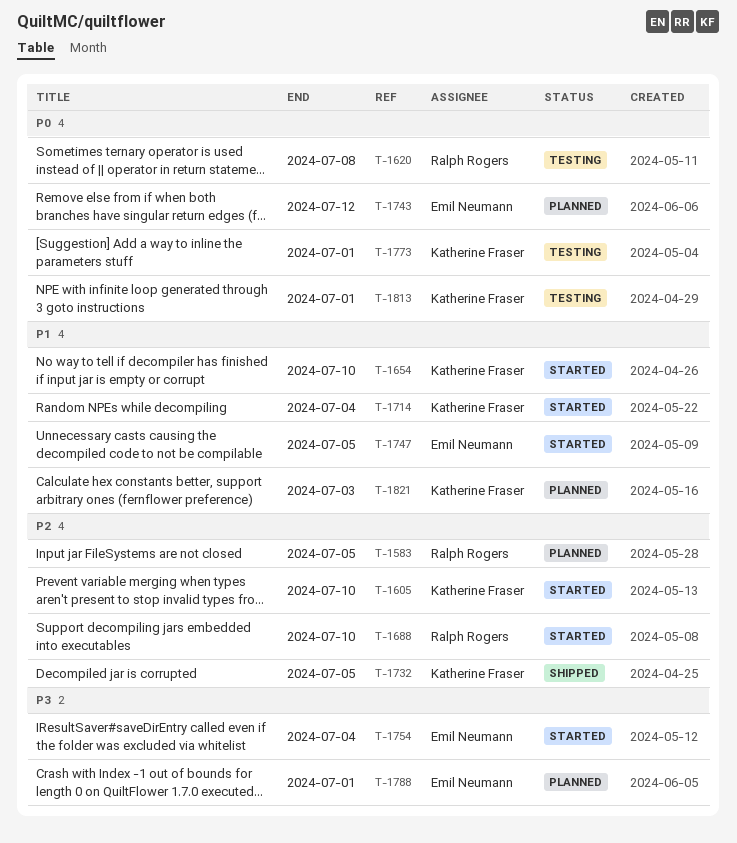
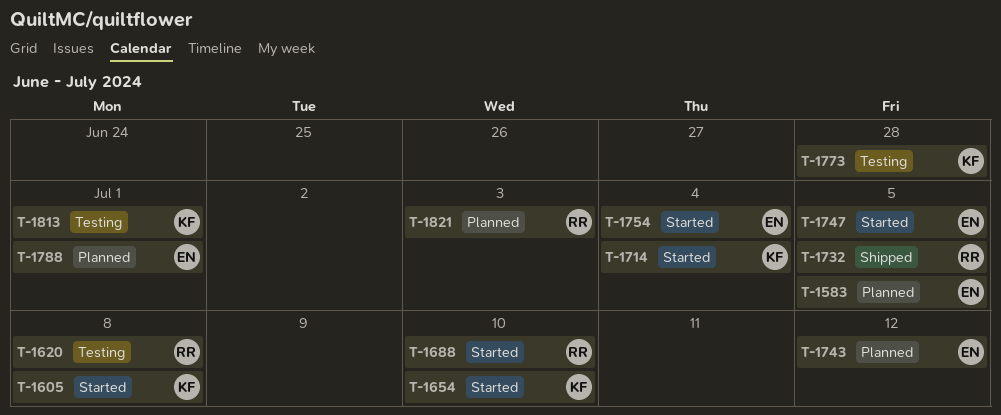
T-1583, owner: Ralph Rogers -> Emil Neumann
T-1605, due: Jul 10 -> Jul 8
T-1732, owner: Katherine Fraser -> Ralph Rogers
T-1773, due: Jul 1 -> Jun 28
T-1821, owner: Katherine Fraser -> Ralph Rogers

